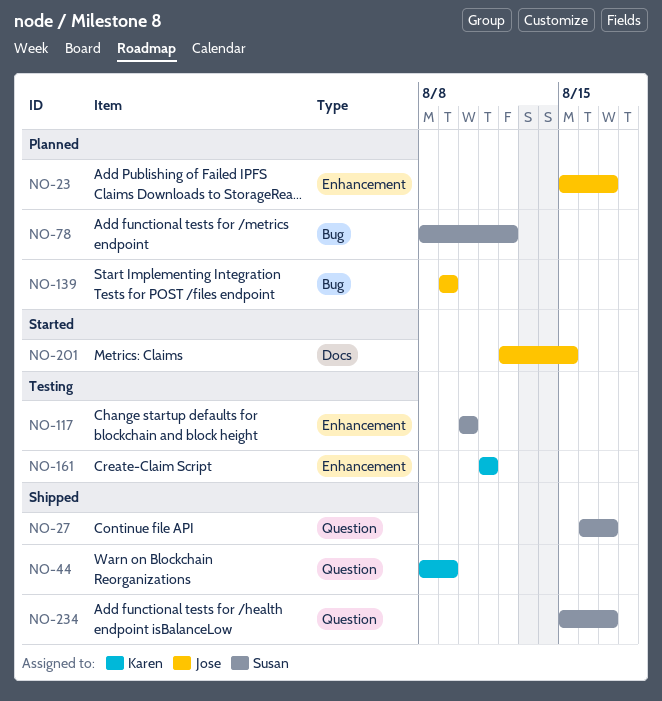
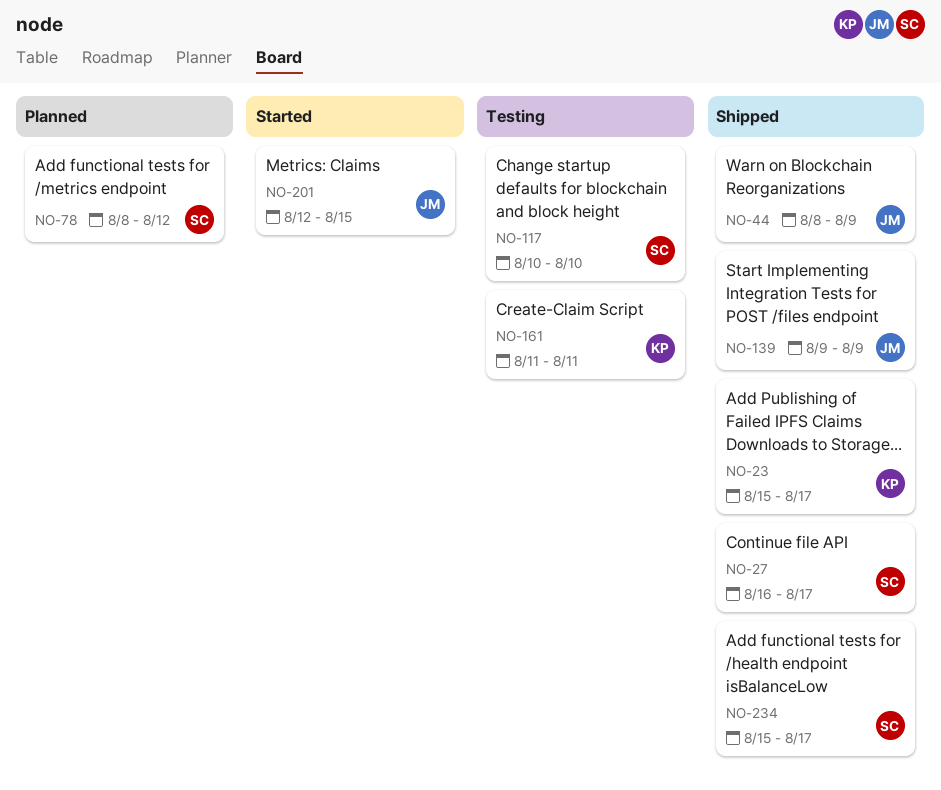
NO-23, status: Planned -> Shipped
NO-23, owner: Jose -> Karen
NO-44, owner: Karen -> Jose
NO-139, status: Planned -> Shipped

